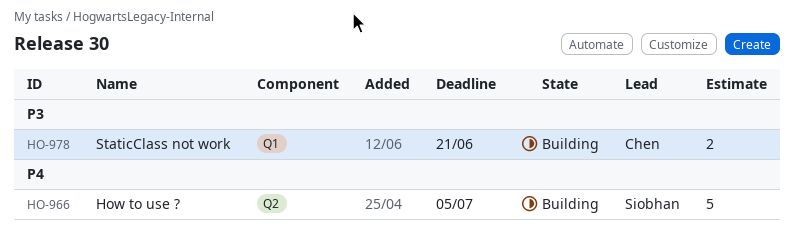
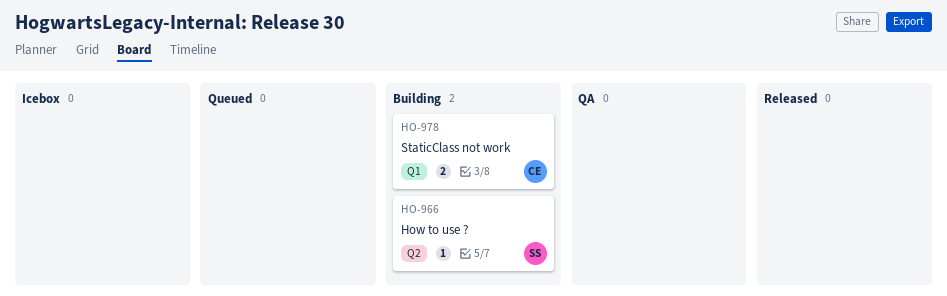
HO-966, estimate: 5 -> 1

